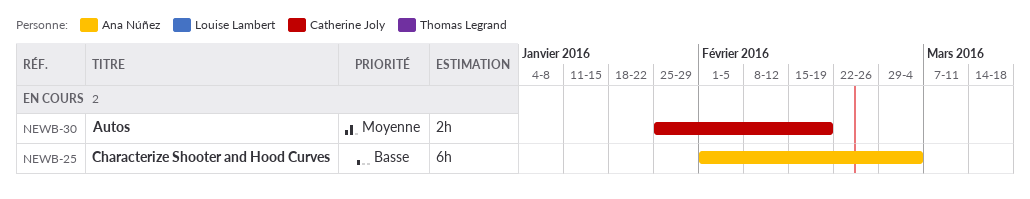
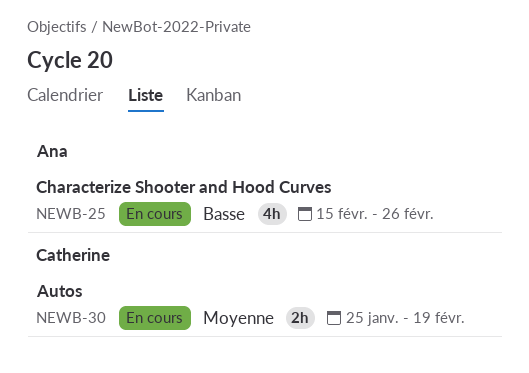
NEWB-25, estimate: 6h -> 4h
NEWB-25, start: Feb 1 -> Feb 15
NEWB-25, due: Mar 4 -> Feb 26

